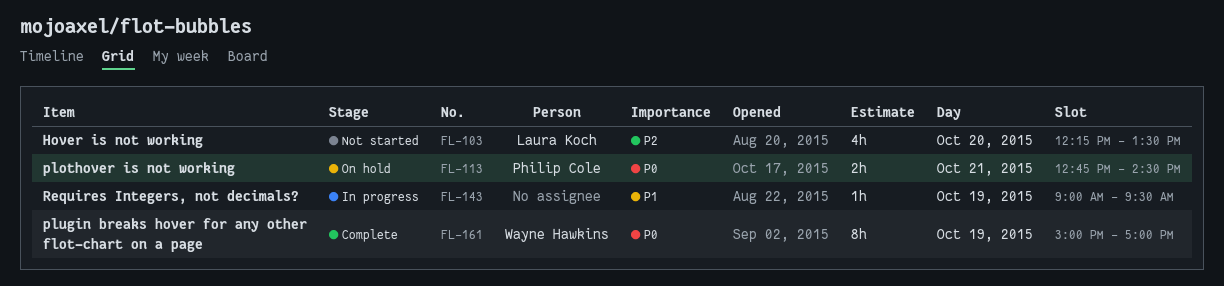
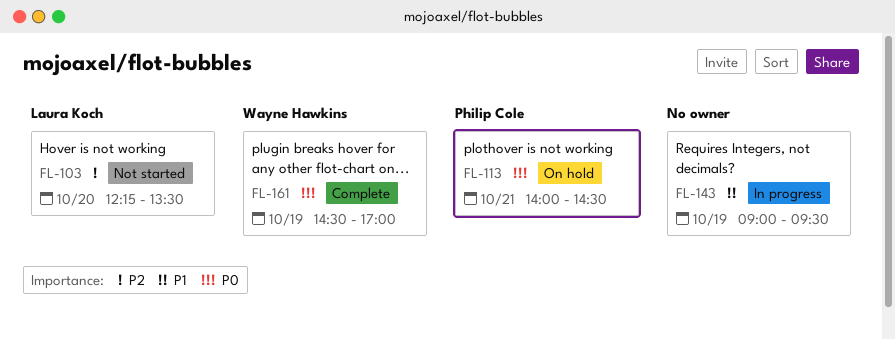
FL-113, begins: 12:45 -> 14:00
FL-161, begins: 15:00 -> 14:30

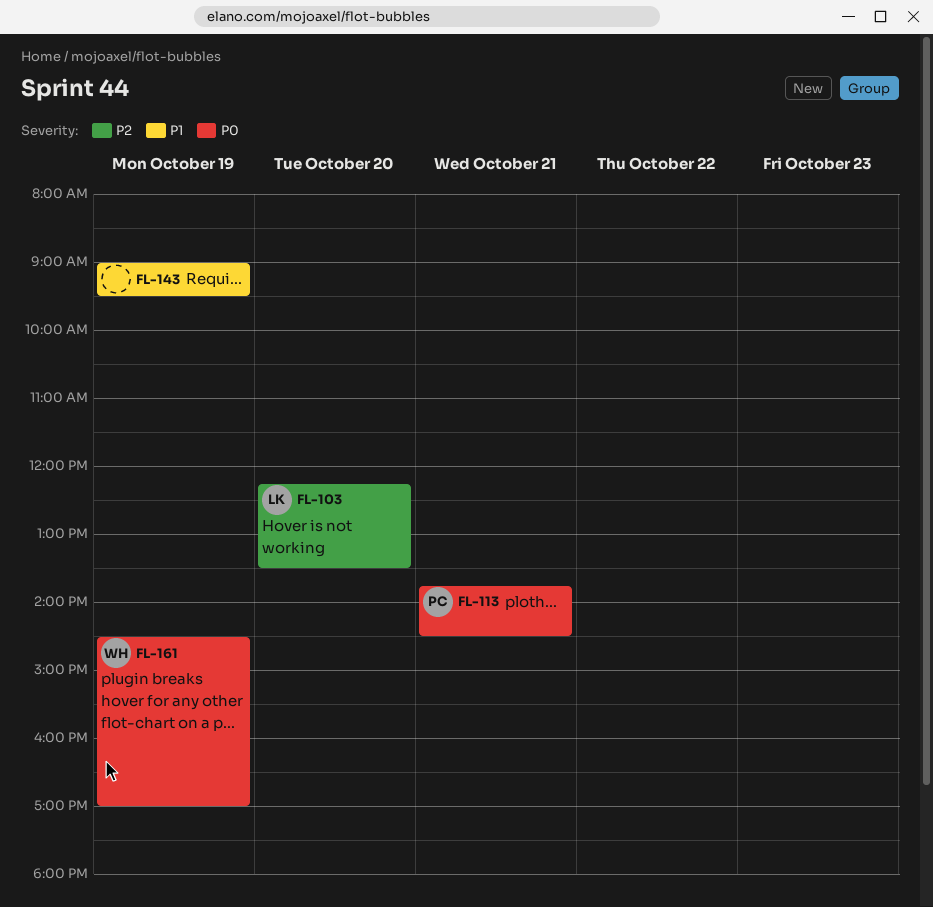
FL-113, begins: 14:00 -> 13:45

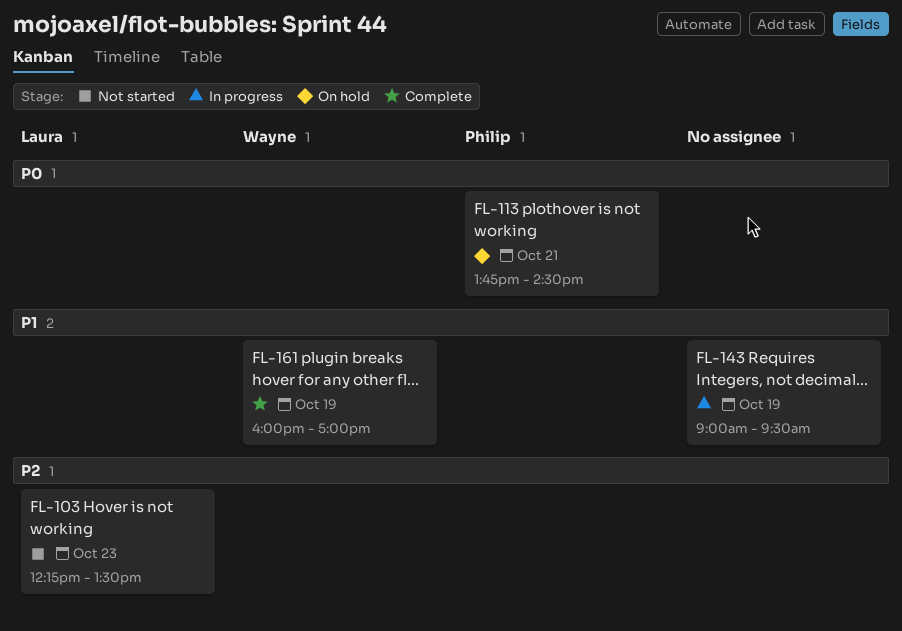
FL-103, day: Oct 20 -> Oct 23
FL-161, priority: P0 -> P1
FL-161, begins: 14:30 -> 16:00

